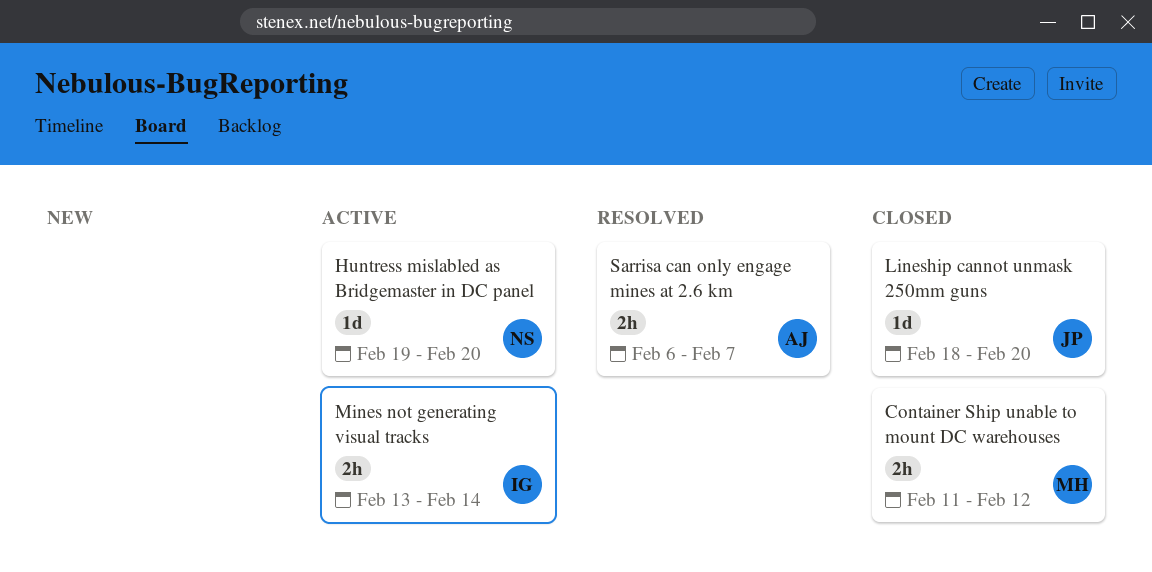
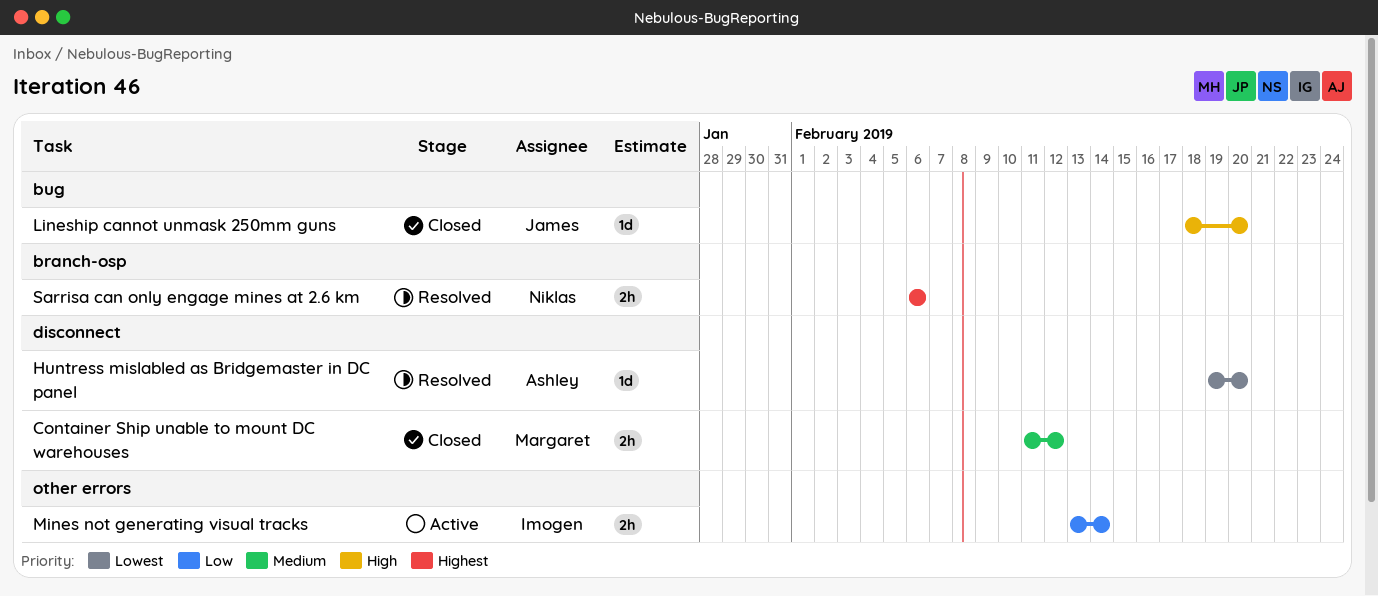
Huntress mislabled as Bridgemaster in DC panel, status: Active -> Resolved
Huntress mislabled as Bridgemaster in DC panel, owner: Niklas -> Ashley
Sarrisa can only engage mines at 2.6 km, owner: Ashley -> Niklas
Sarrisa can only engage mines at 2.6 km, due: Feb 7 -> Feb 6

